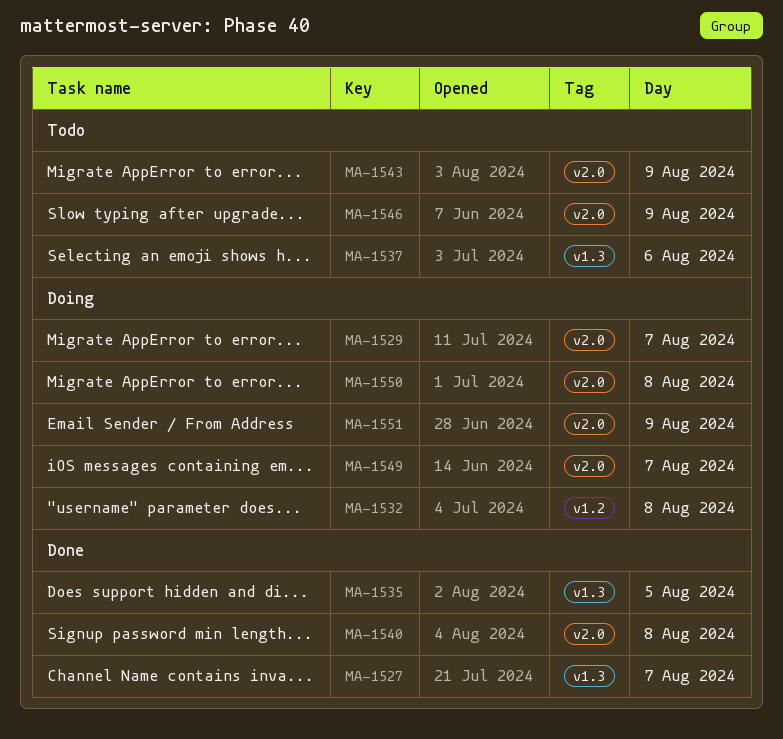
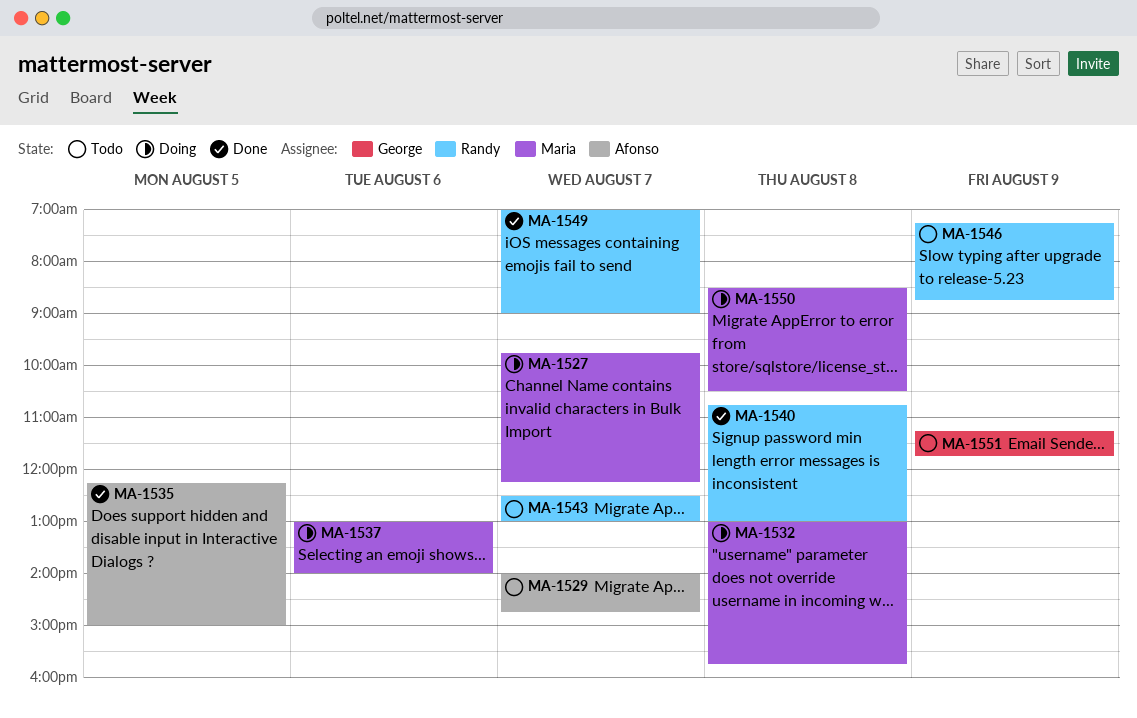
MA-1527, status: Done -> Doing
MA-1529, status: Doing -> Todo
MA-1537, status: Todo -> Doing
MA-1543, day: Aug 9 -> Aug 7
MA-1549, status: Doing -> Done
MA-1551, status: Doing -> Todo

